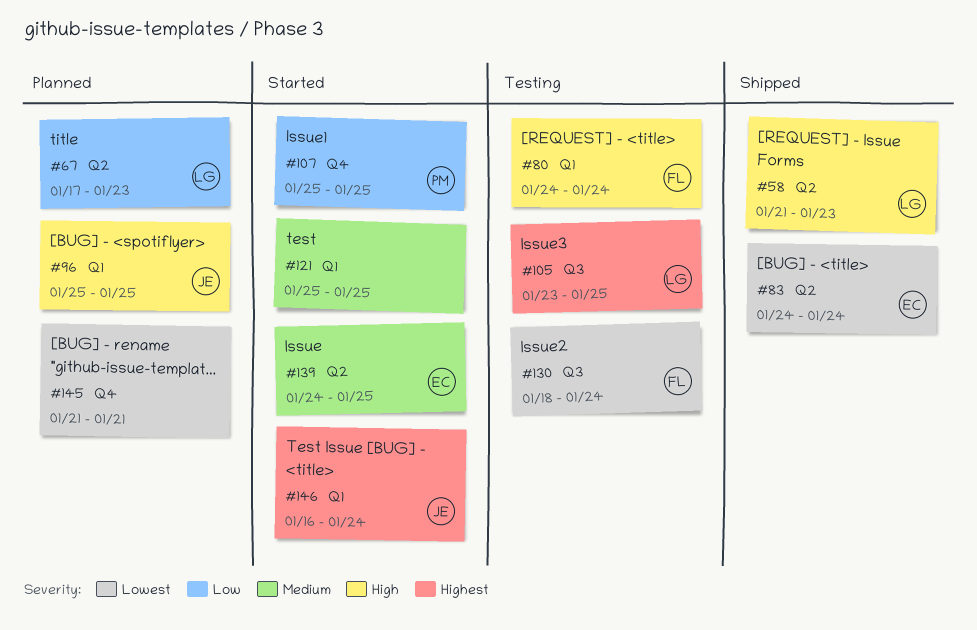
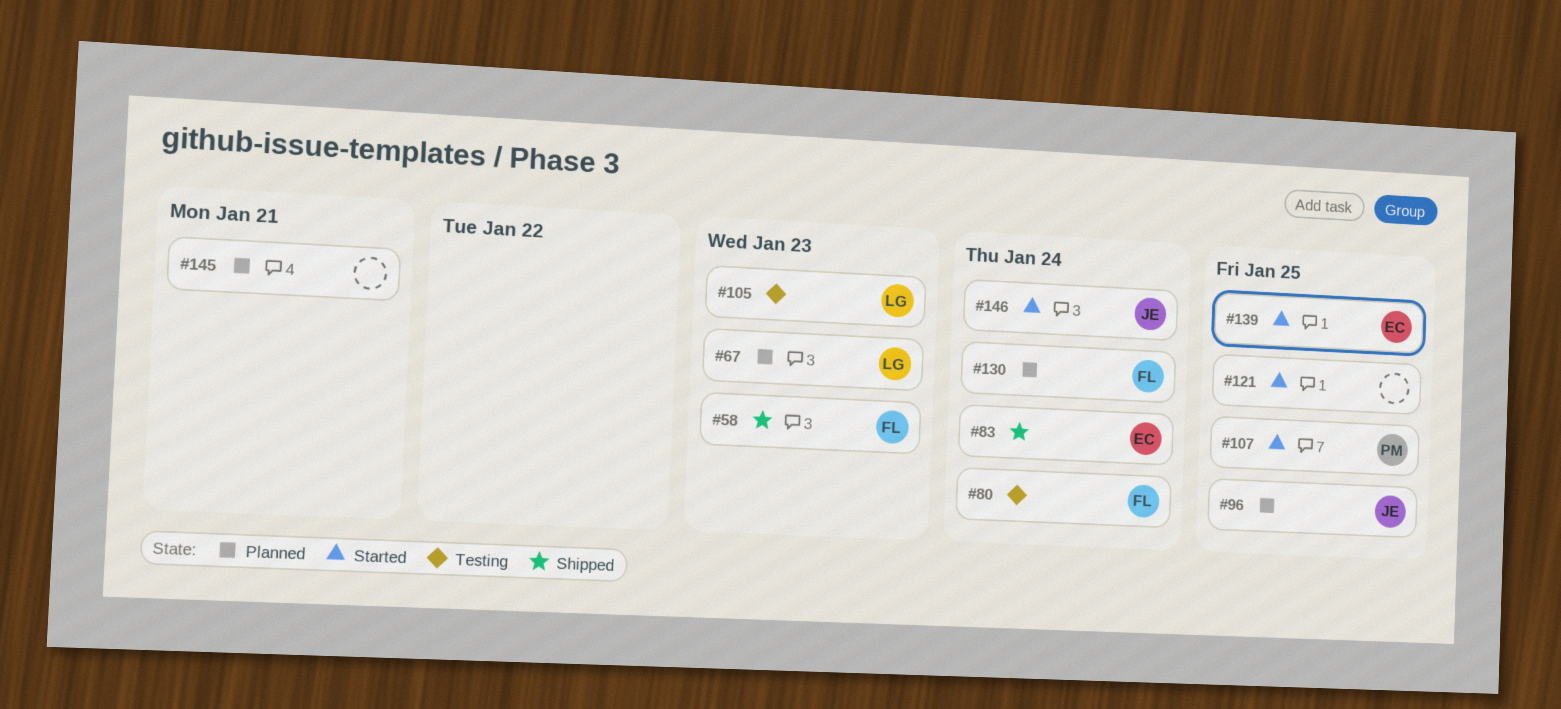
#58, owner: LG -> FL
#105, due: Jan 25 -> Jan 23
#130, status: Testing -> Planned

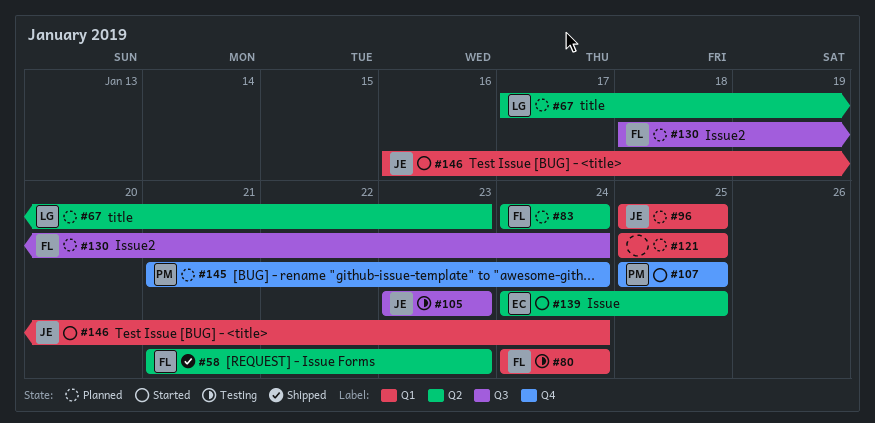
#83, status: Shipped -> Planned
#83, owner: EC -> FL
#105, owner: LG -> JE
#121, status: Started -> Planned
#145, owner: none -> PM
#145, due: Jan 21 -> Jan 24

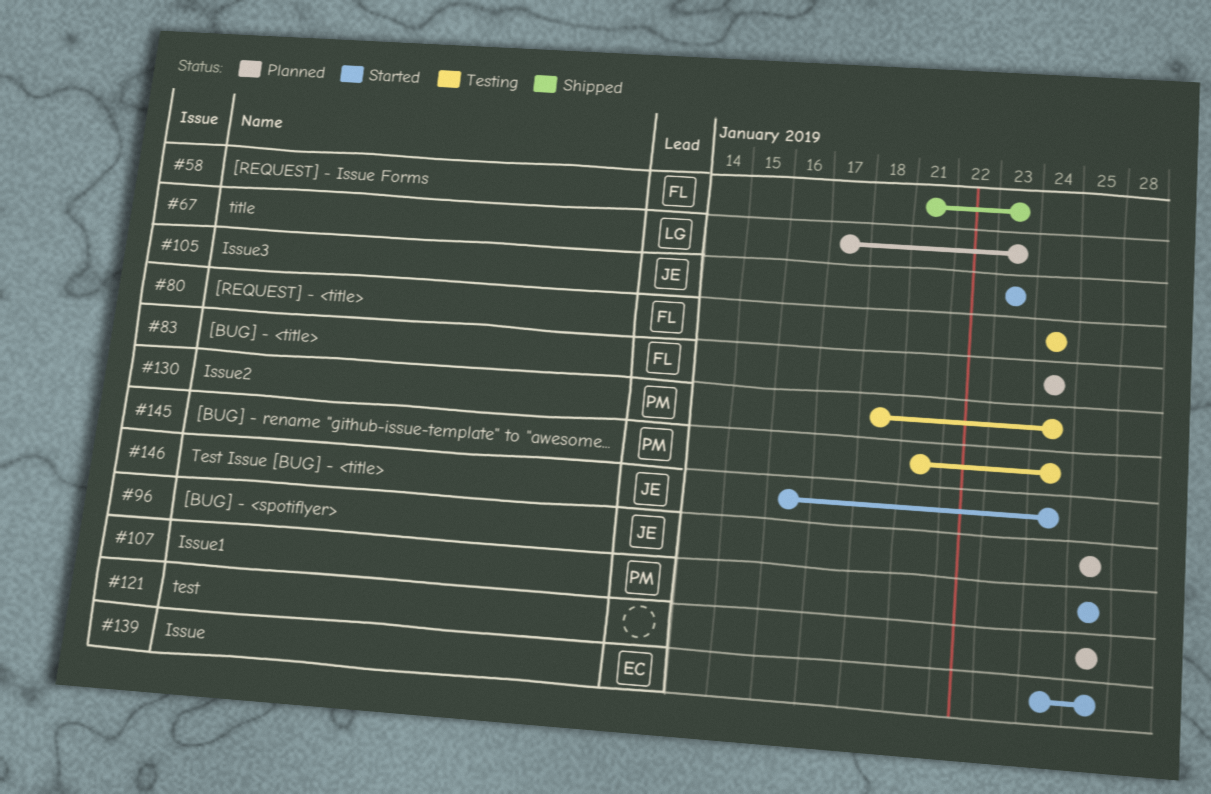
#105, status: Testing -> Started
#130, status: Planned -> Testing
#130, owner: FL -> PM
#145, status: Planned -> Testing

